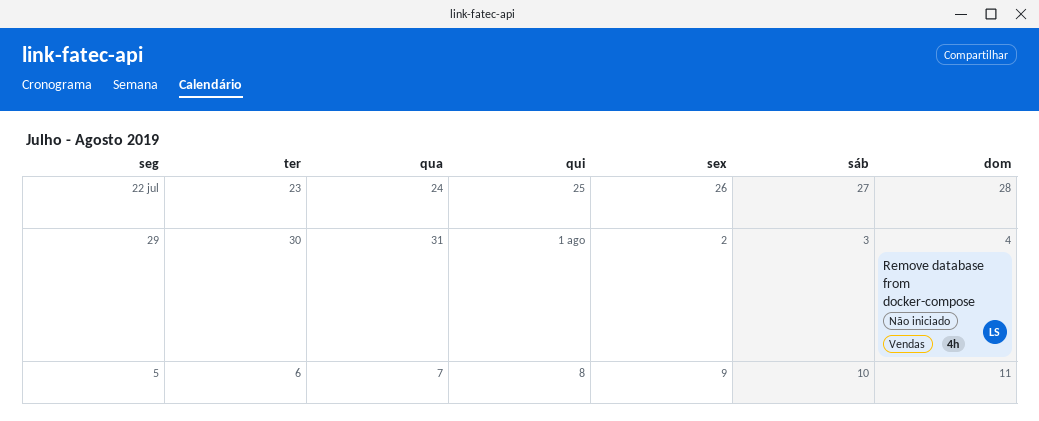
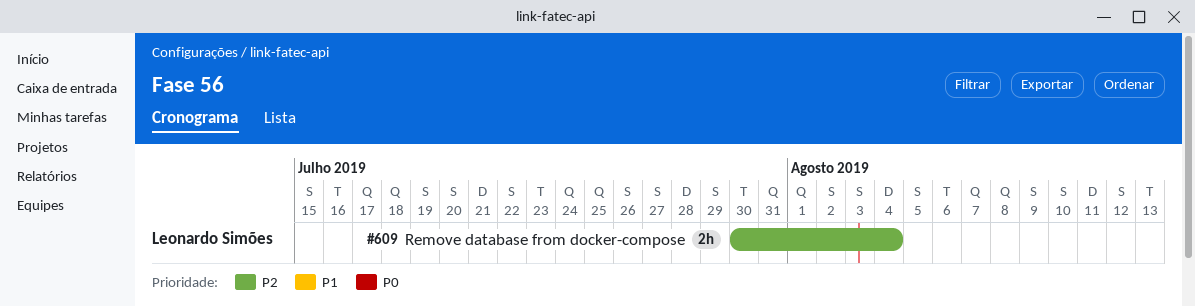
Remove database from docker-compose, estimate: 4h -> 2h

